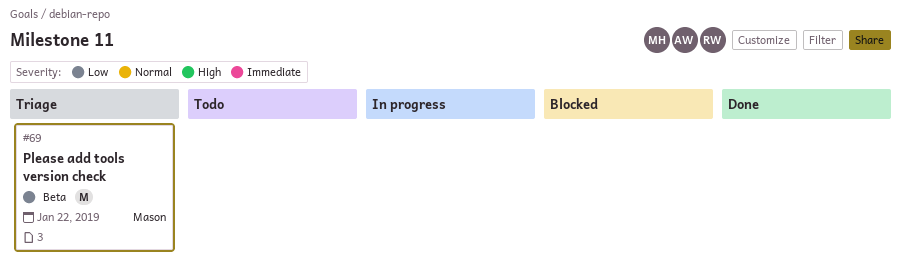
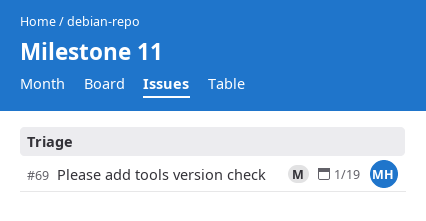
#69, due: Jan 22 -> Jan 19

